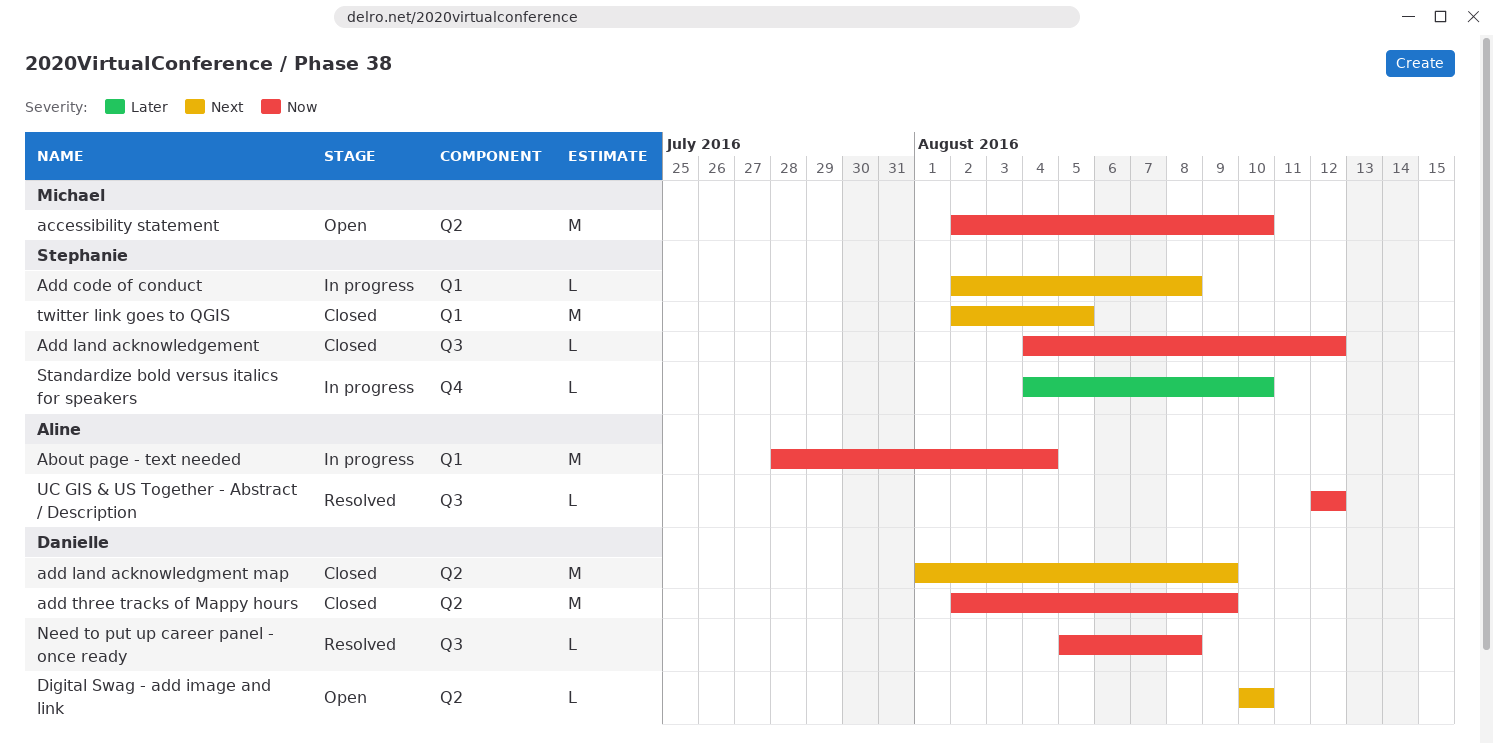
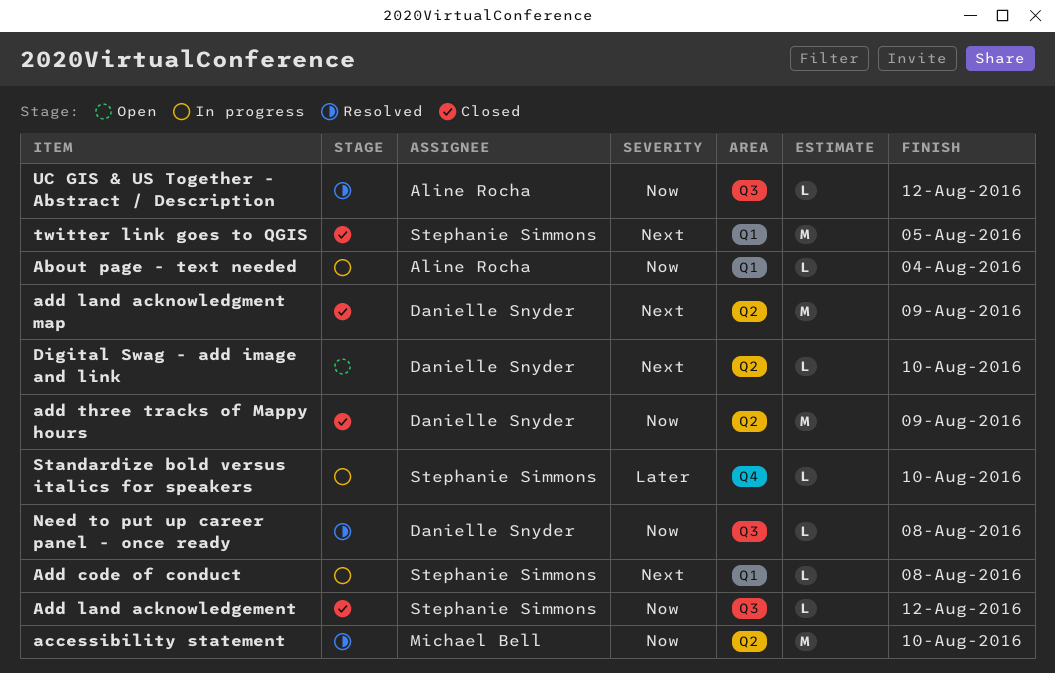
About page - text needed, estimate: M -> L
accessibility statement, status: Open -> Resolved

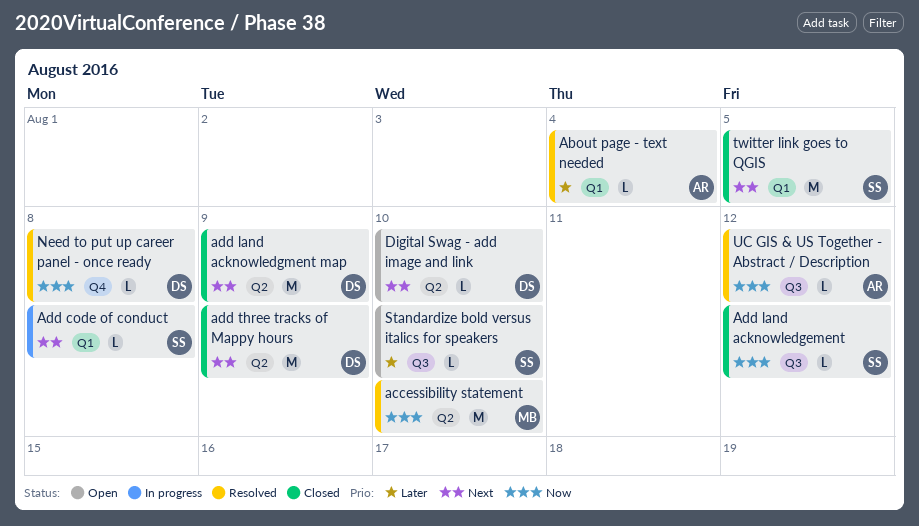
About page - text needed, status: In progress -> Resolved
About page - text needed, priority: Now -> Later
add three tracks of Mappy hours, priority: Now -> Next
Need to put up career panel - once ready, label: Q3 -> Q4
Standardize bold versus italics for speakers, status: In progress -> Open
Standardize bold versus italics for speakers, label: Q4 -> Q3

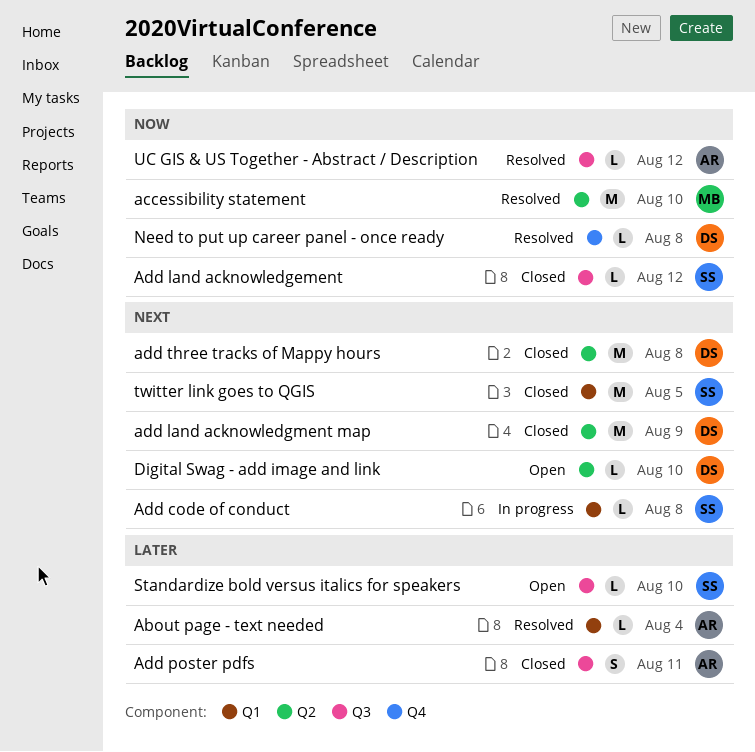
Add poster pdfs: none -> present
add three tracks of Mappy hours, due: Aug 9 -> Aug 8

